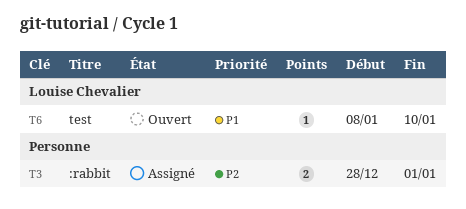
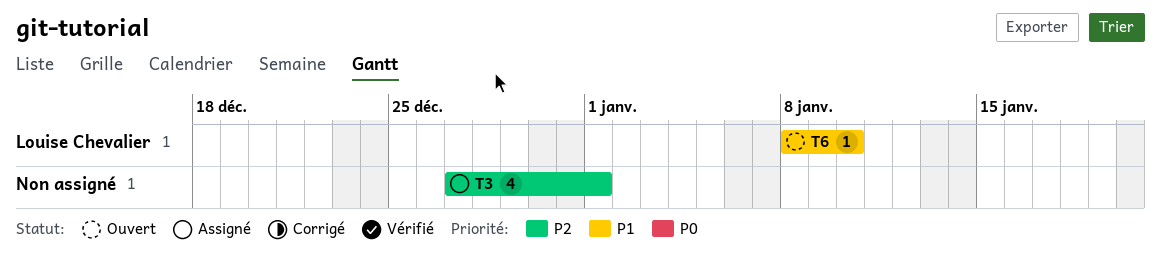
T3, estimate: 2 -> 4
T3, start: Dec 28 -> Dec 27

